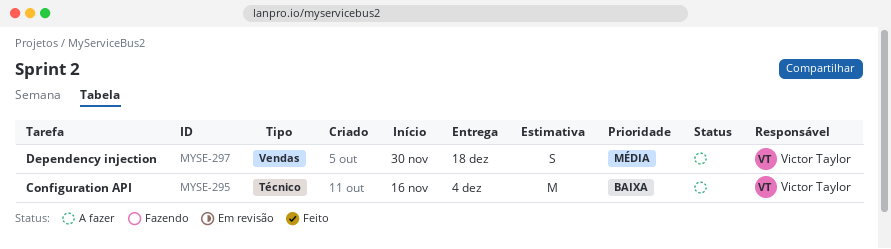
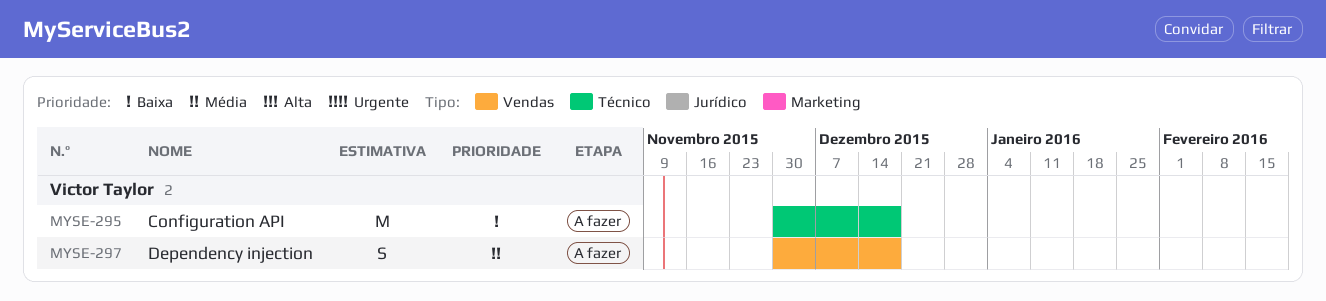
MYSE-295, start: Nov 16 -> Nov 30
MYSE-295, due: Dec 4 -> Dec 18

